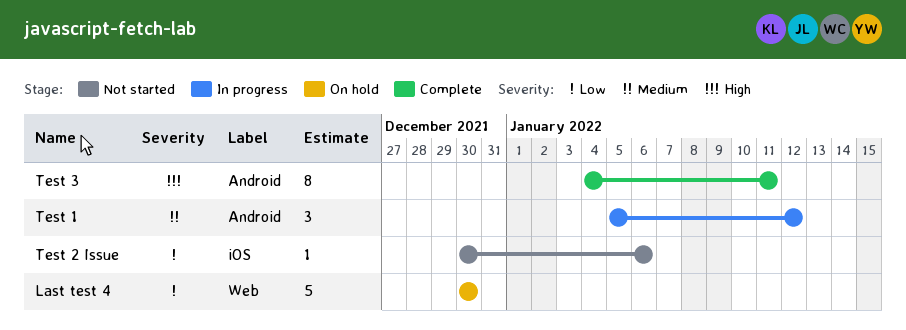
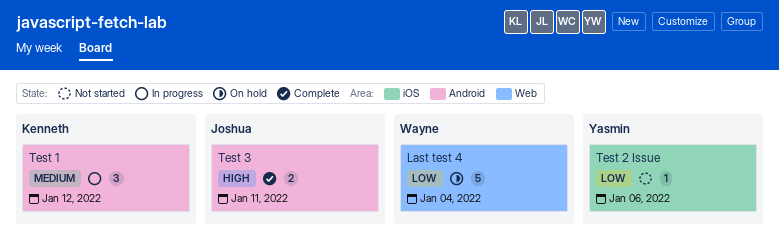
Last test 4, due: Dec 30 -> Jan 4
Test 3, estimate: 8 -> 2

